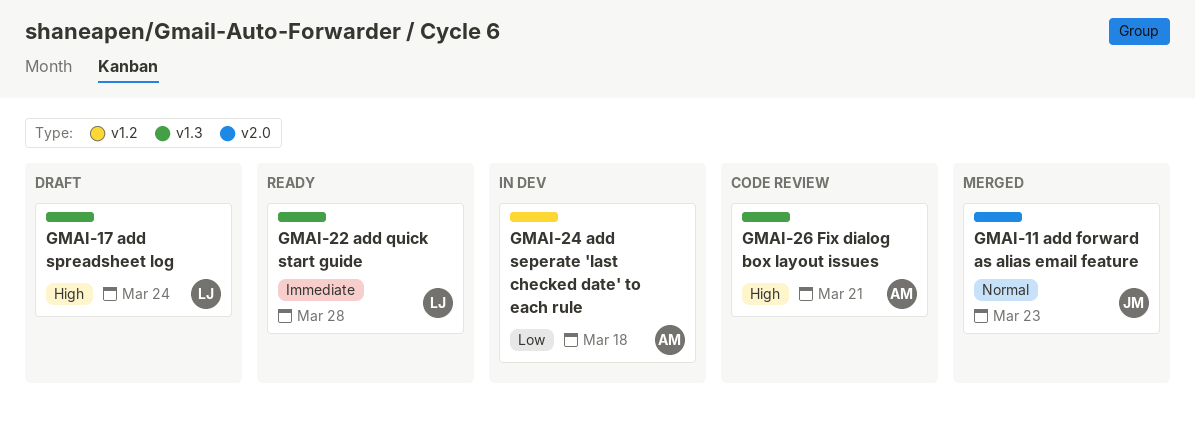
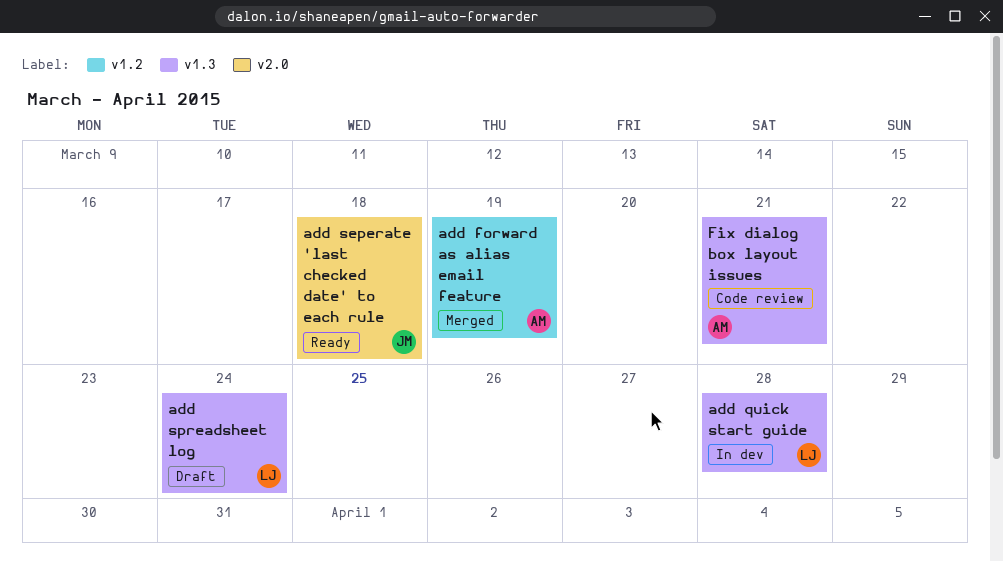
add forward as alias email feature, owner: JM -> AM
add forward as alias email feature, label: v2.0 -> v1.2
add forward as alias email feature, due: Mar 23 -> Mar 19
add quick start guide, status: Ready -> In dev
add seperate 'last checked date' to each rule, status: In dev -> Ready
add seperate 'last checked date' to each rule, owner: AM -> JM
add seperate 'last checked date' to each rule, label: v1.2 -> v2.0

